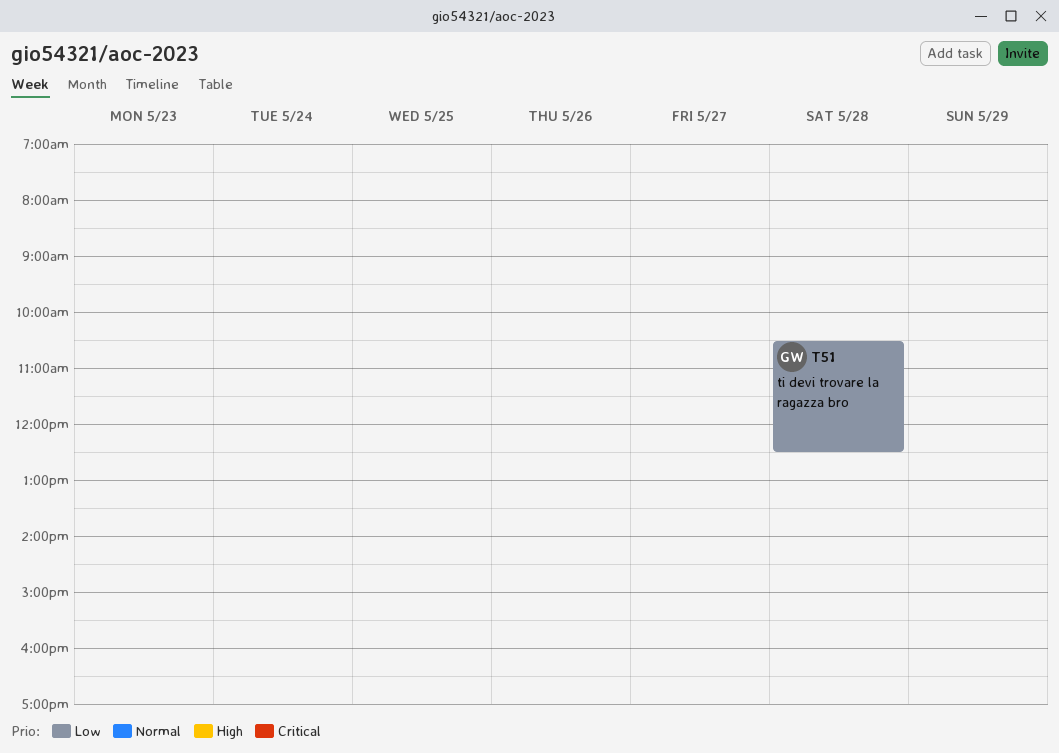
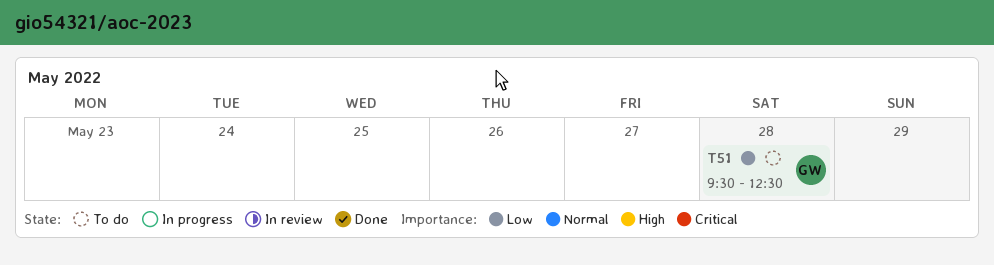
T51, begins: 10:30 -> 09:30

